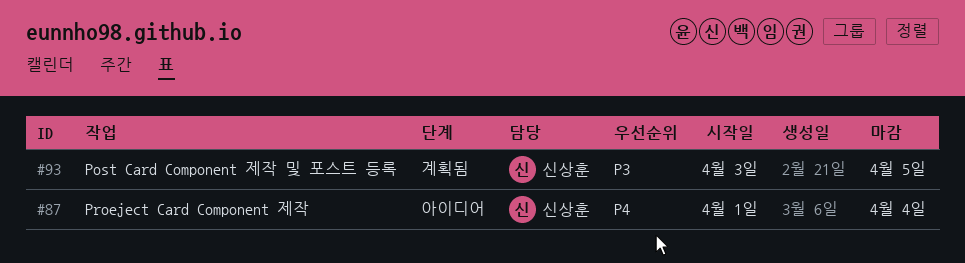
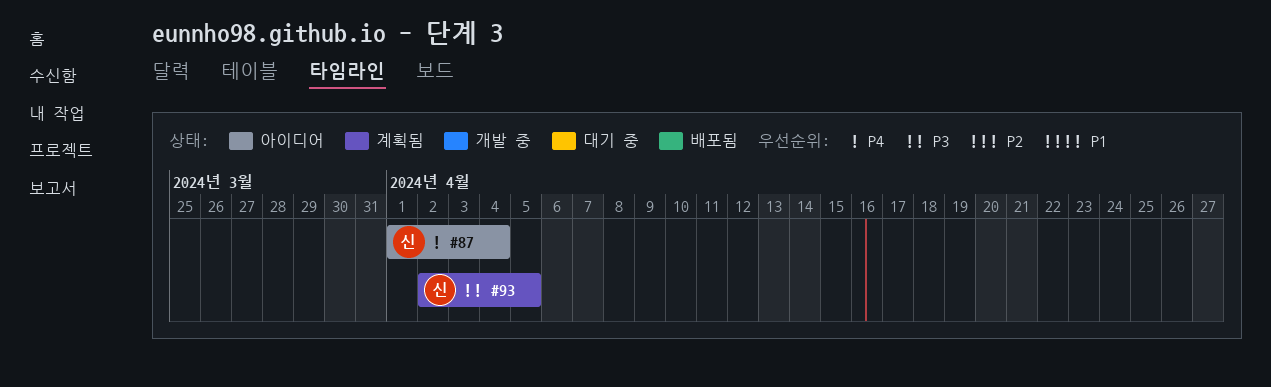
#93, start: Apr 3 -> Apr 2

